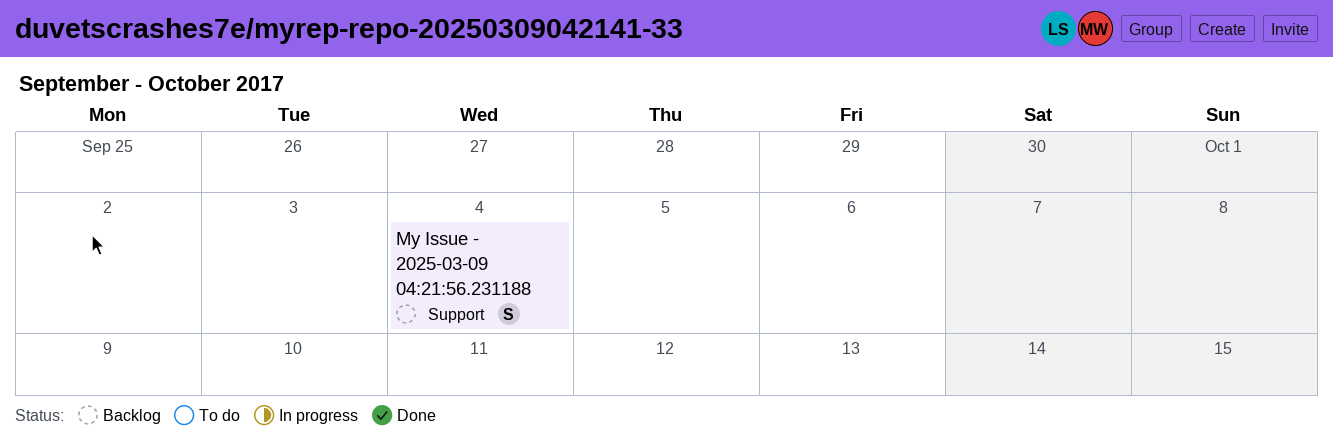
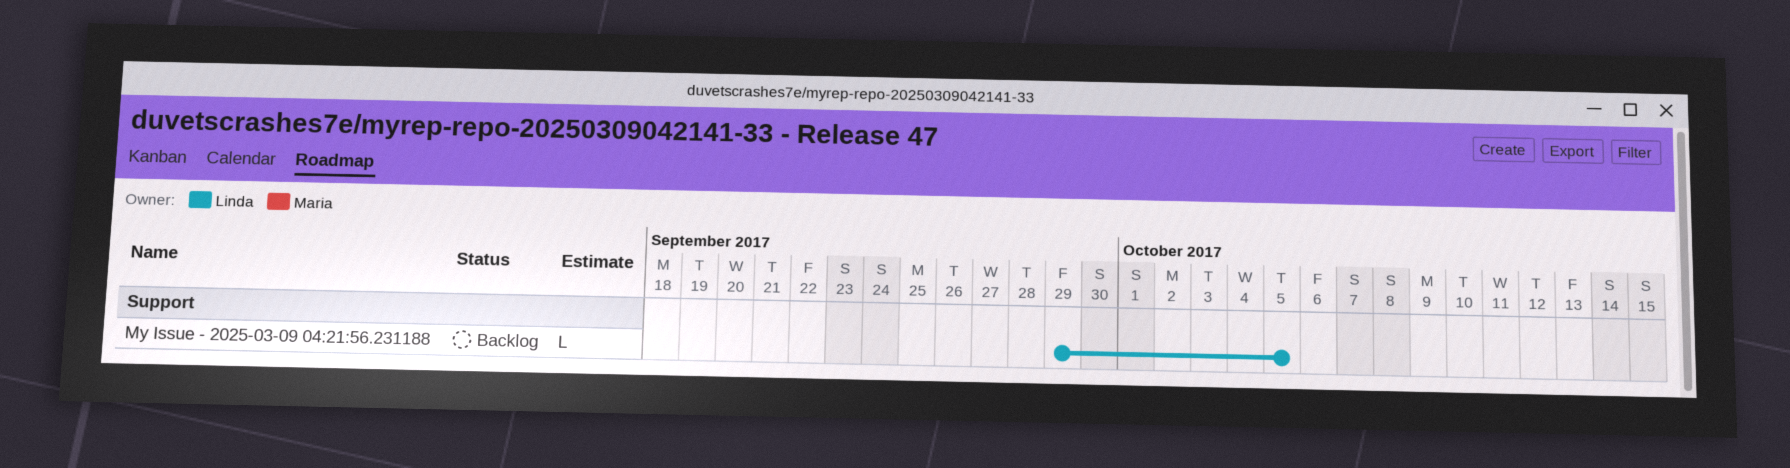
My Issue - 2025-03-09 04:21:56.231188, estimate: S -> L
My Issue - 2025-03-09 04:21:56.231188, due: Oct 4 -> Oct 5

